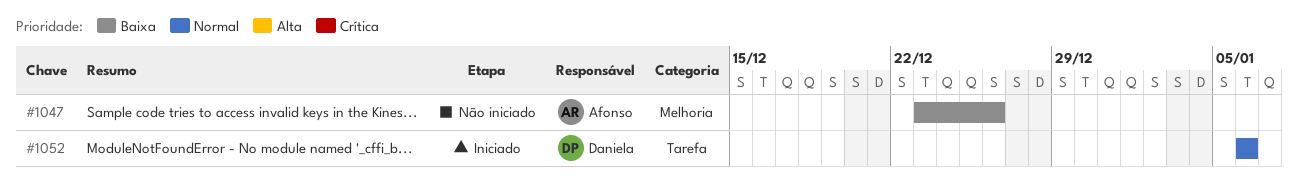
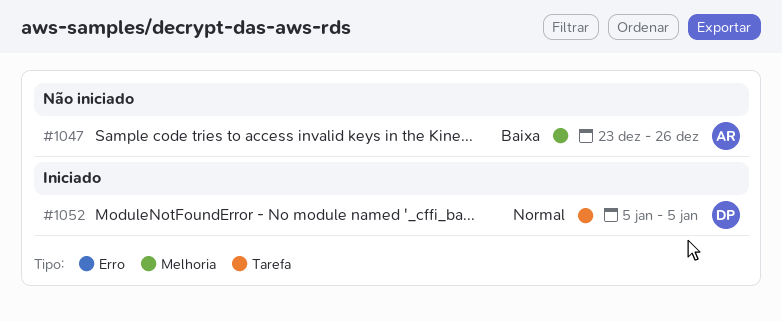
#1052, start: Jan 6 -> Jan 5
#1052, due: Jan 6 -> Jan 5

